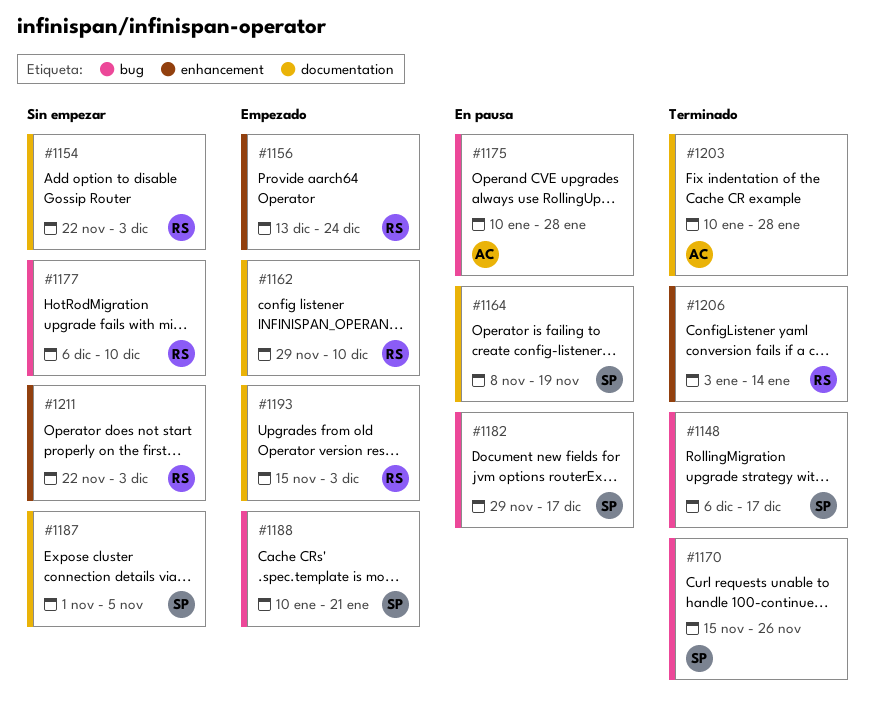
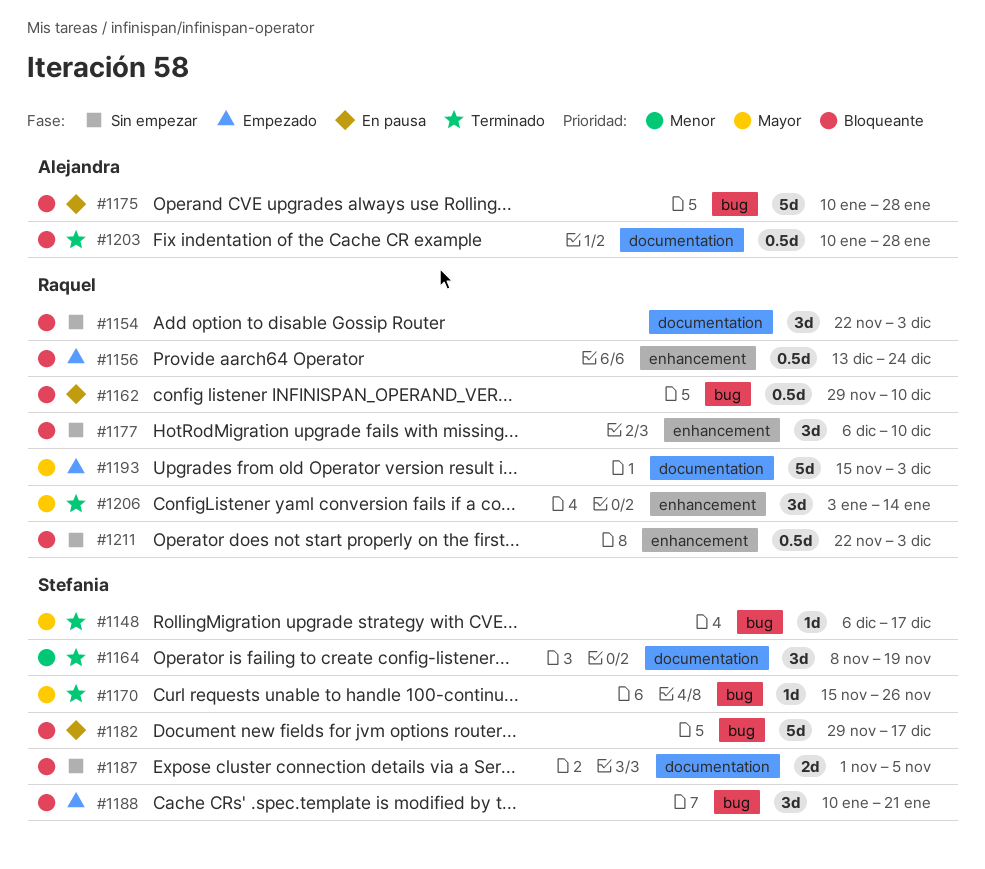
#1162, status: Empezado -> En pausa
#1162, label: documentation -> bug
#1164, status: En pausa -> Terminado
#1177, label: bug -> enhancement

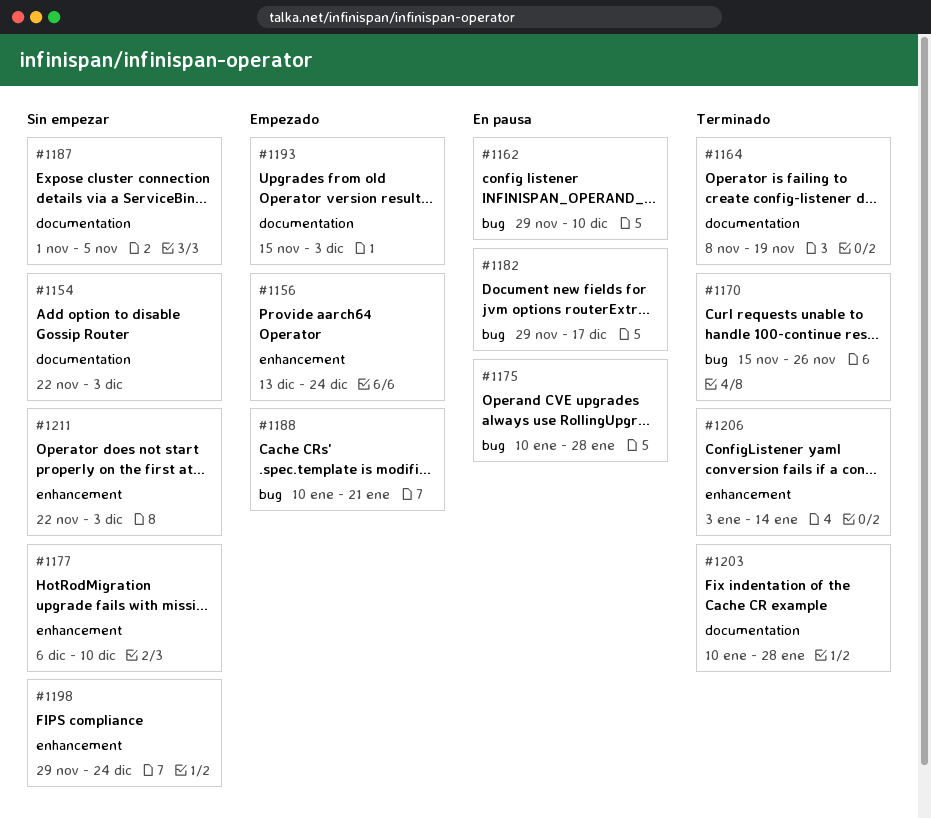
#1148: present -> none
#1198: none -> present

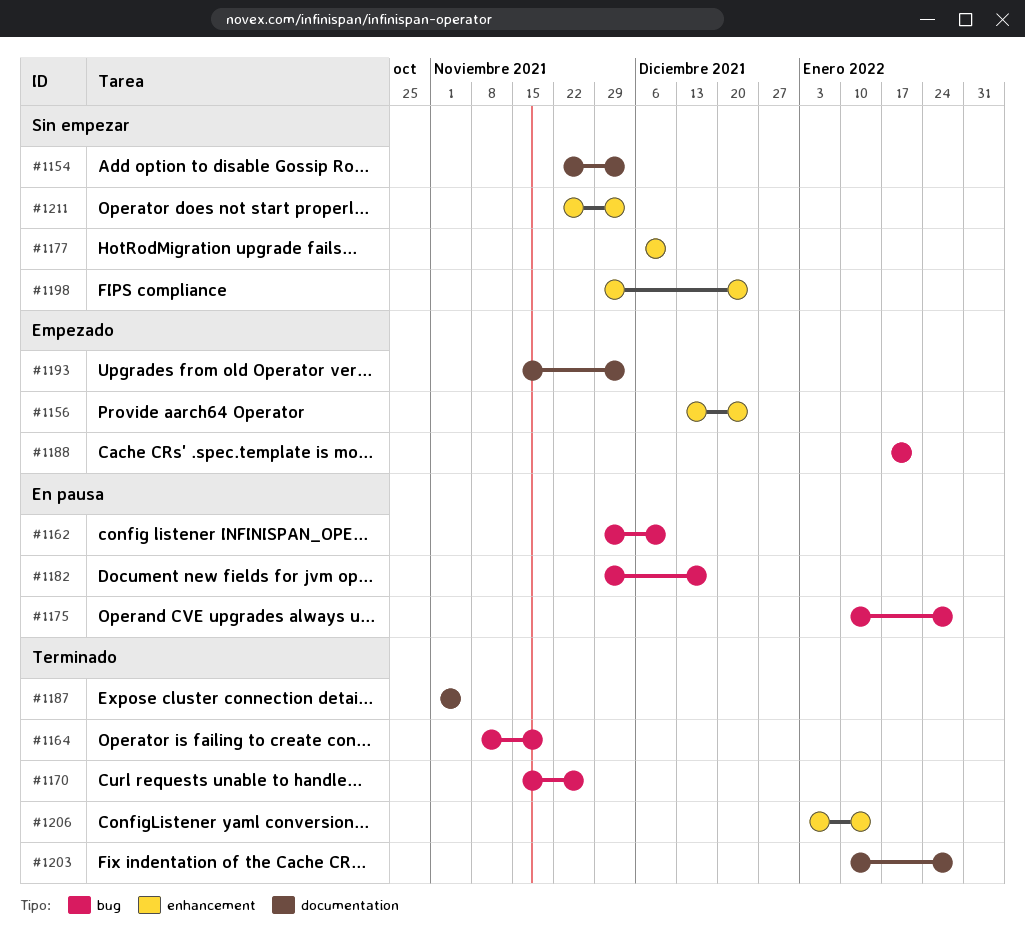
#1164, label: documentation -> bug
#1187, status: Sin empezar -> Terminado
#1188, start: Jan 10 -> Jan 17

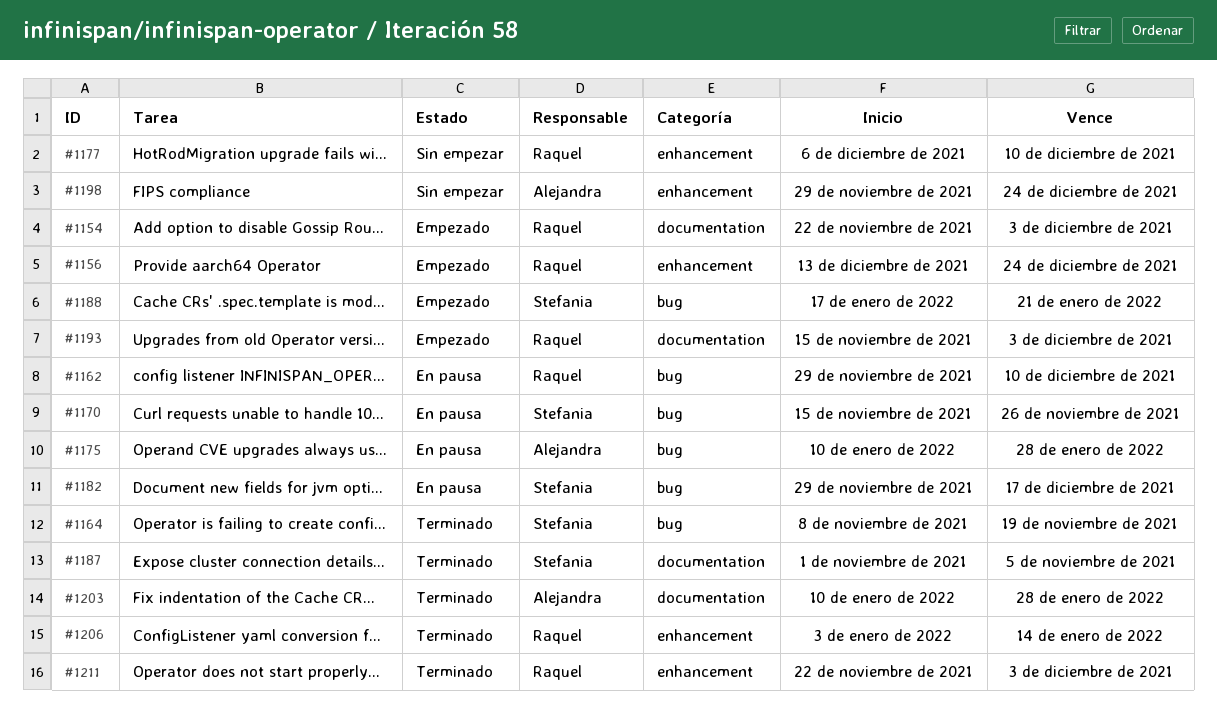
#1154, status: Sin empezar -> Empezado
#1170, status: Terminado -> En pausa
#1211, status: Sin empezar -> Terminado

